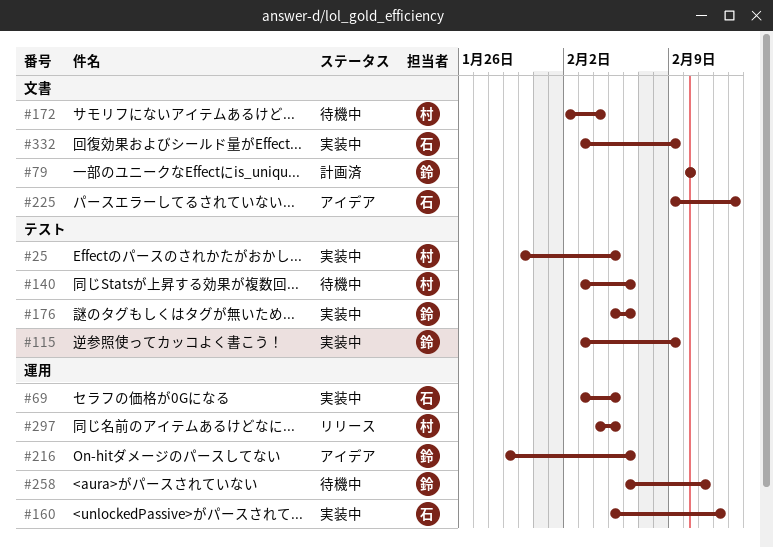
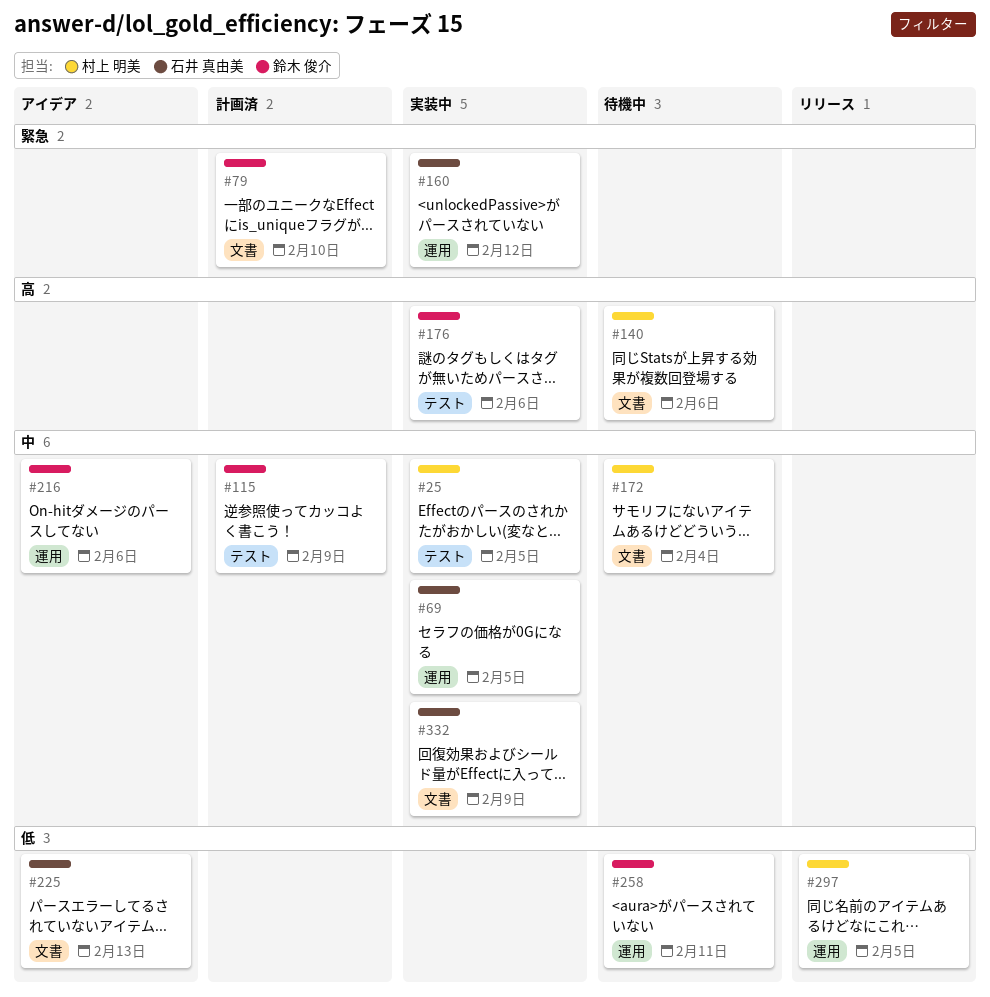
#115, status: 実装中 -> 計画済
#140, label: テスト -> 文書

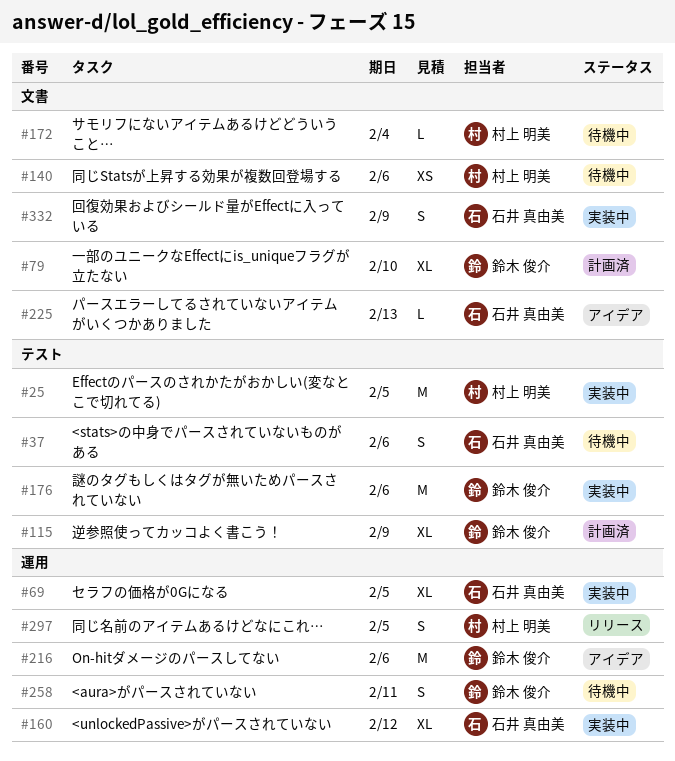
#37: none -> present

